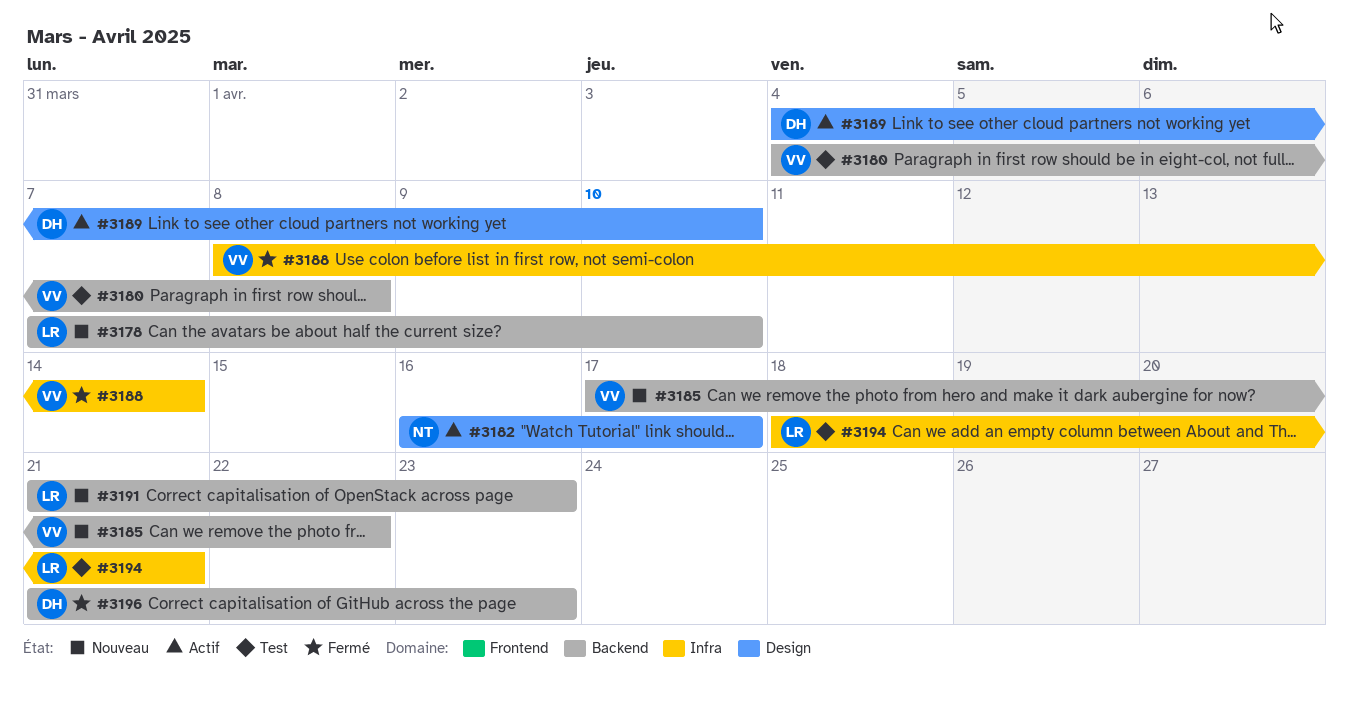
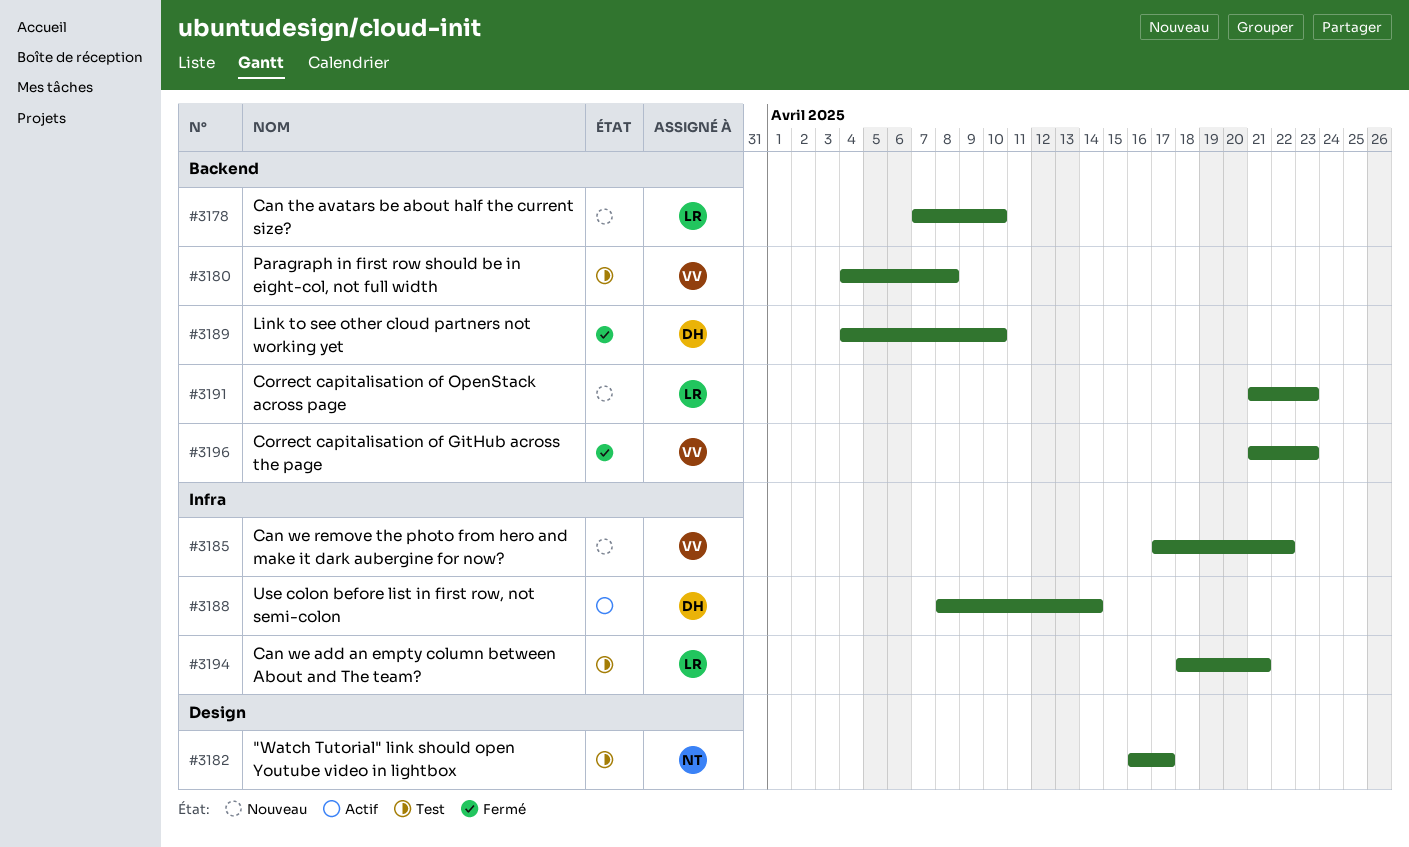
#3182, status: Actif -> Test
#3185, label: Backend -> Infra
#3188, status: Fermé -> Actif
#3188, owner: VV -> DH
#3189, status: Actif -> Fermé
#3189, label: Design -> Backend
#3196, owner: DH -> VV

